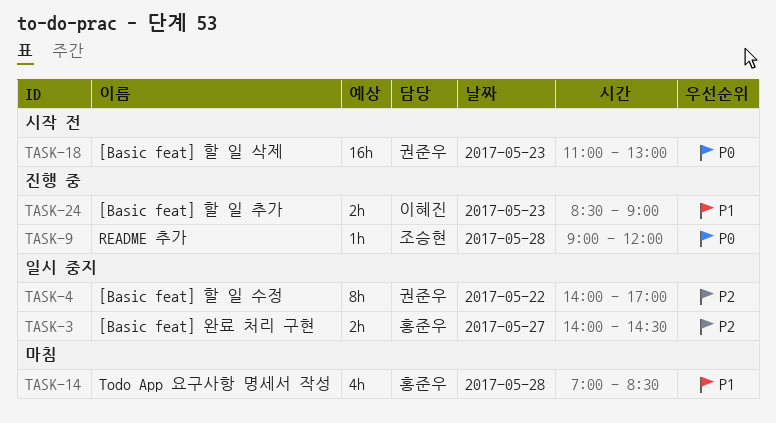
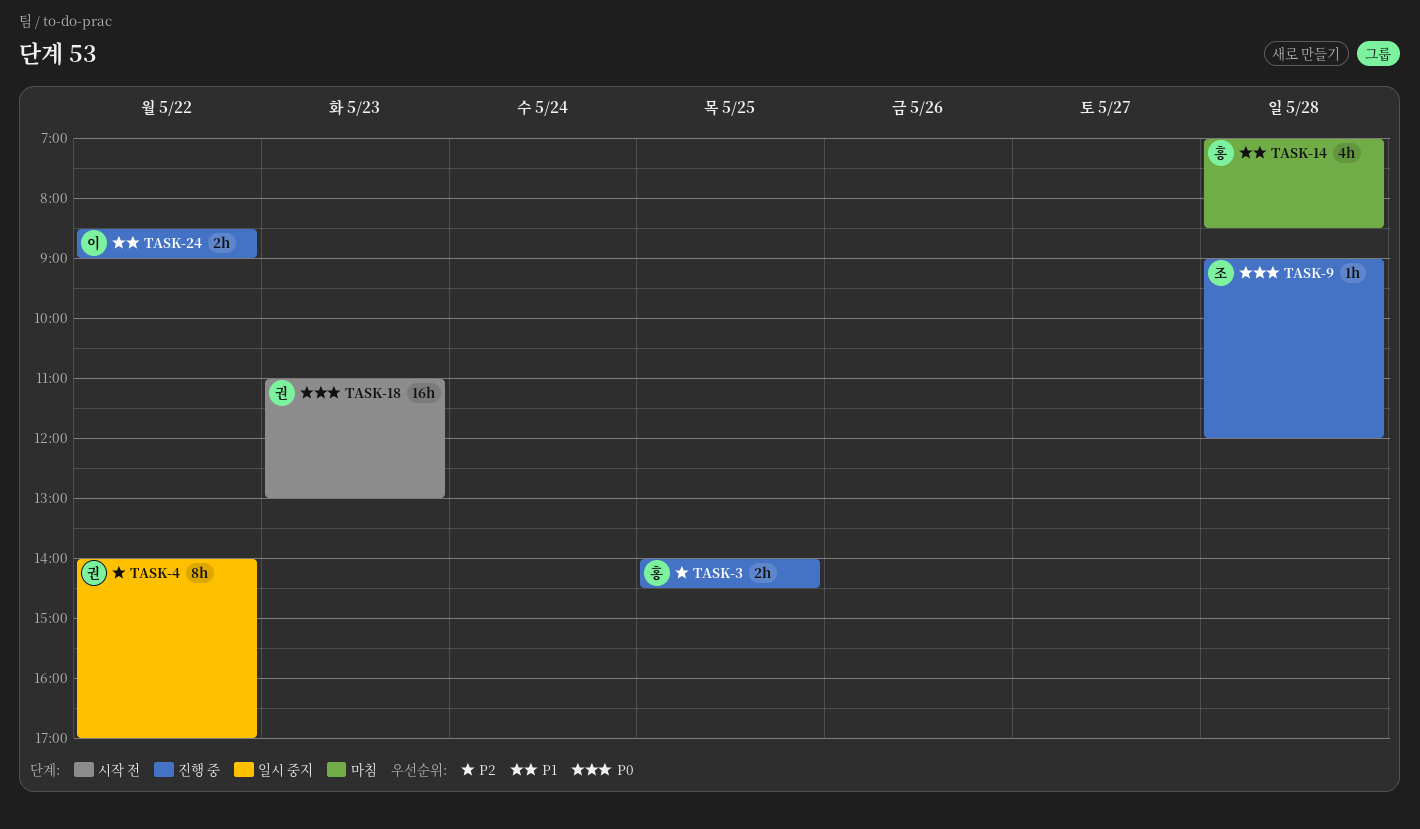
TASK-3, status: 일시 중지 -> 진행 중
TASK-3, day: May 27 -> May 25
TASK-24, day: May 23 -> May 22

